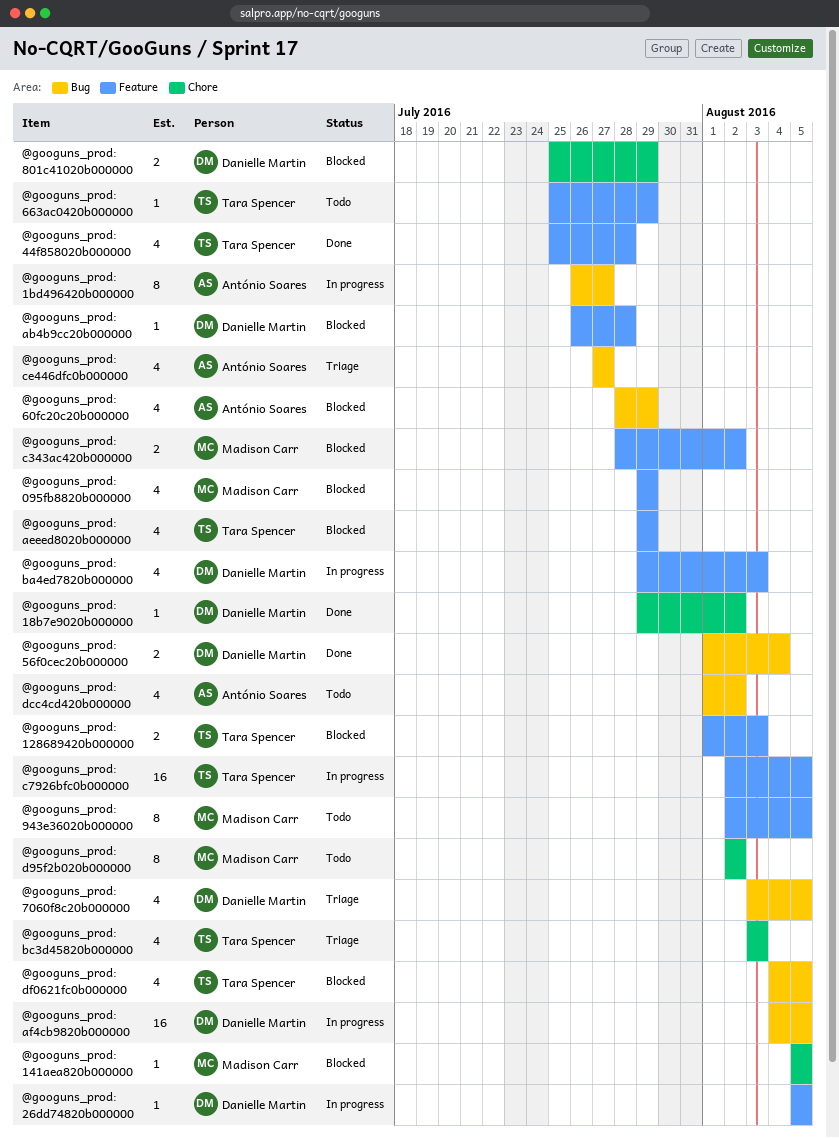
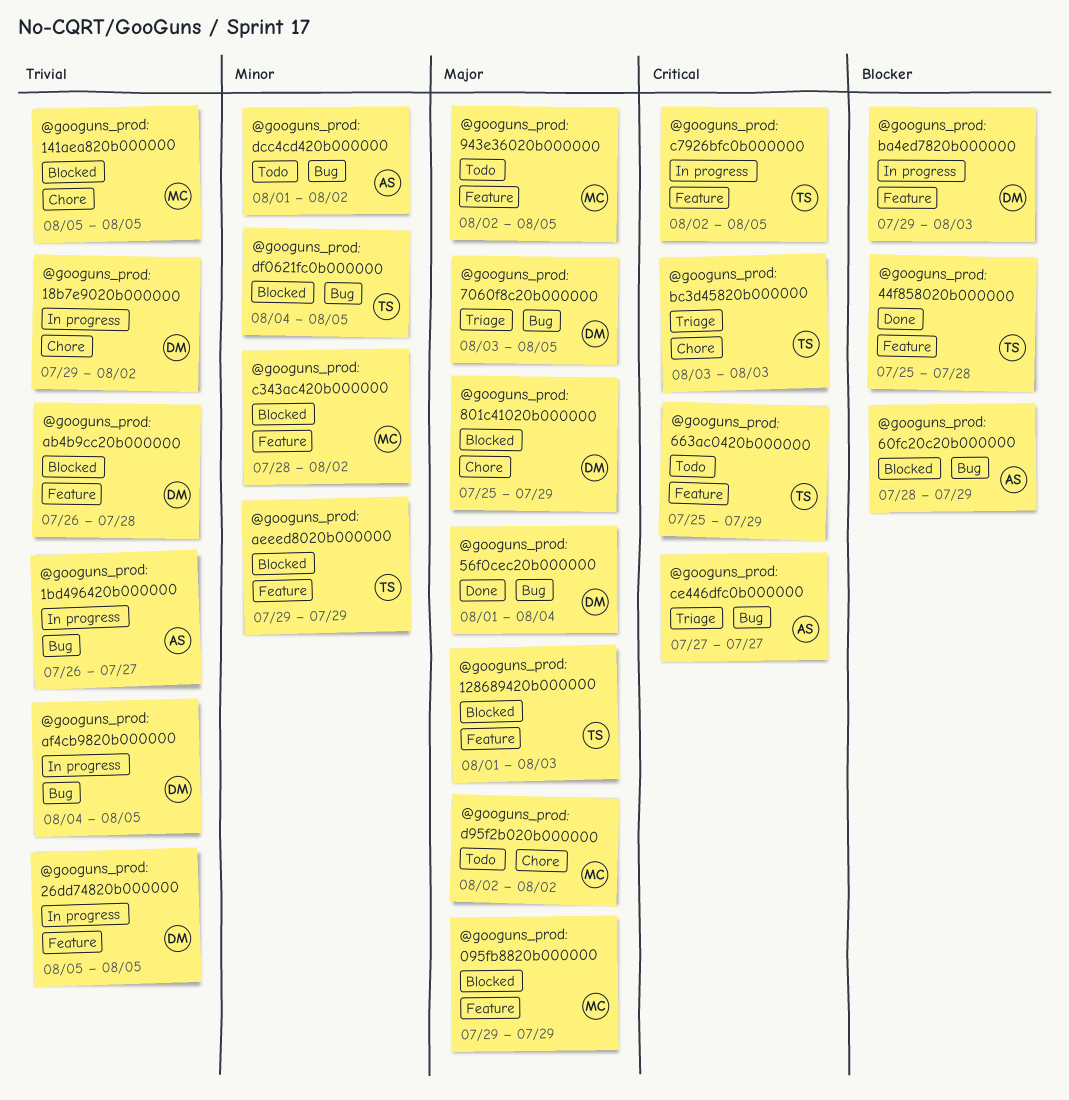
@googuns_prod: 18b7e9020b000000, status: Done -> In progress

